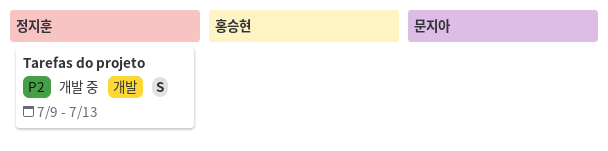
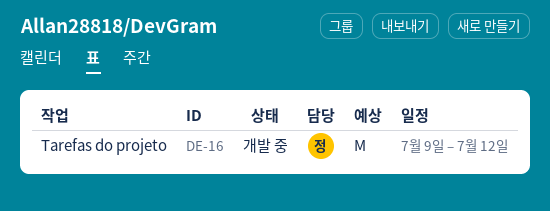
Tarefas do projeto, estimate: S -> M
Tarefas do projeto, due: Jul 13 -> Jul 12

